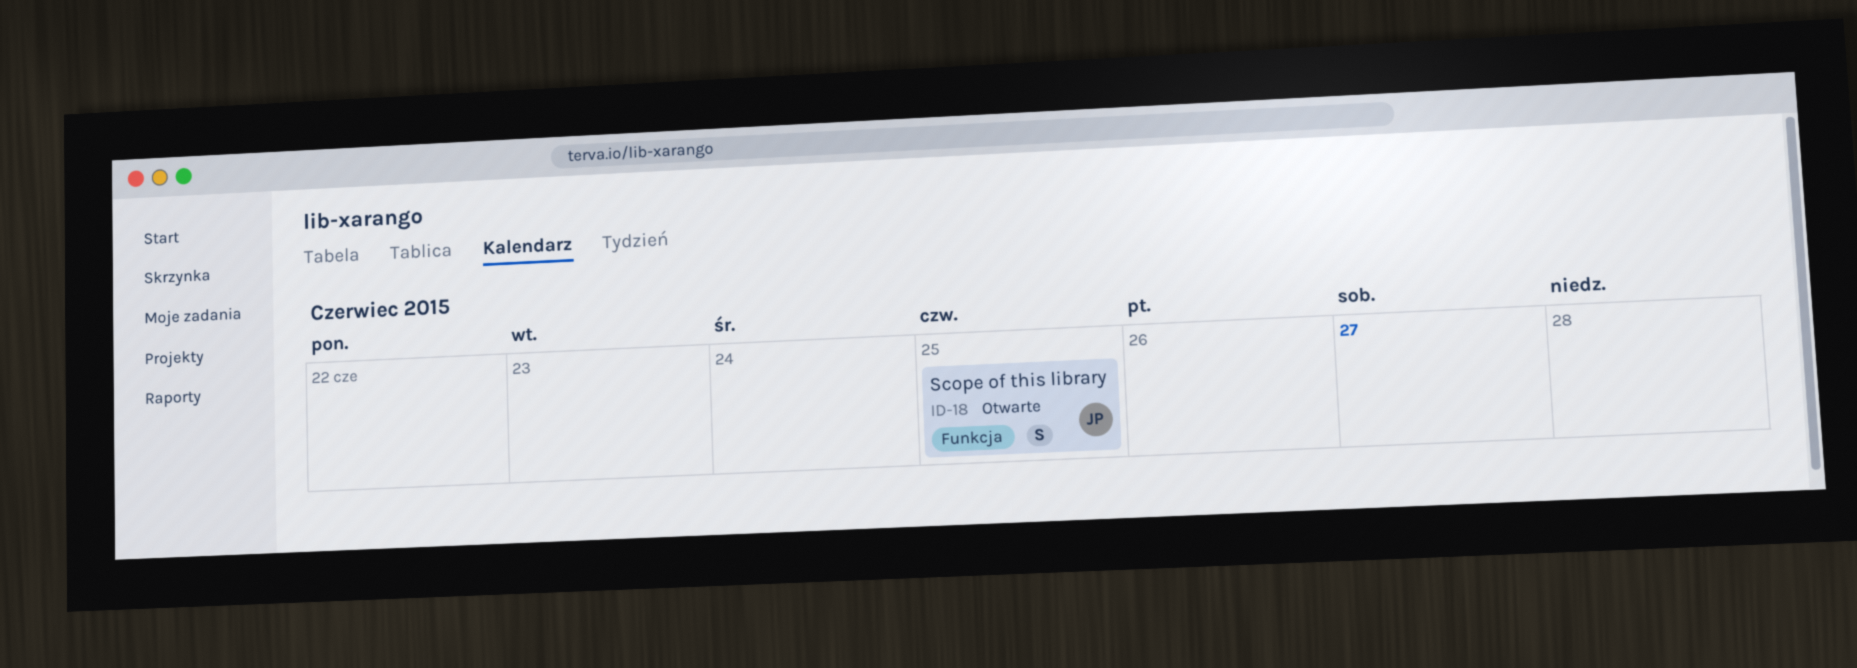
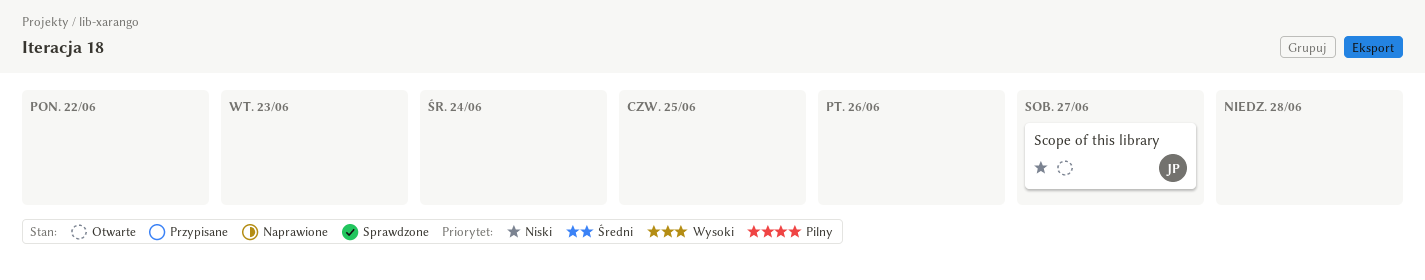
Scope of this library, due: Jun 25 -> Jun 27

